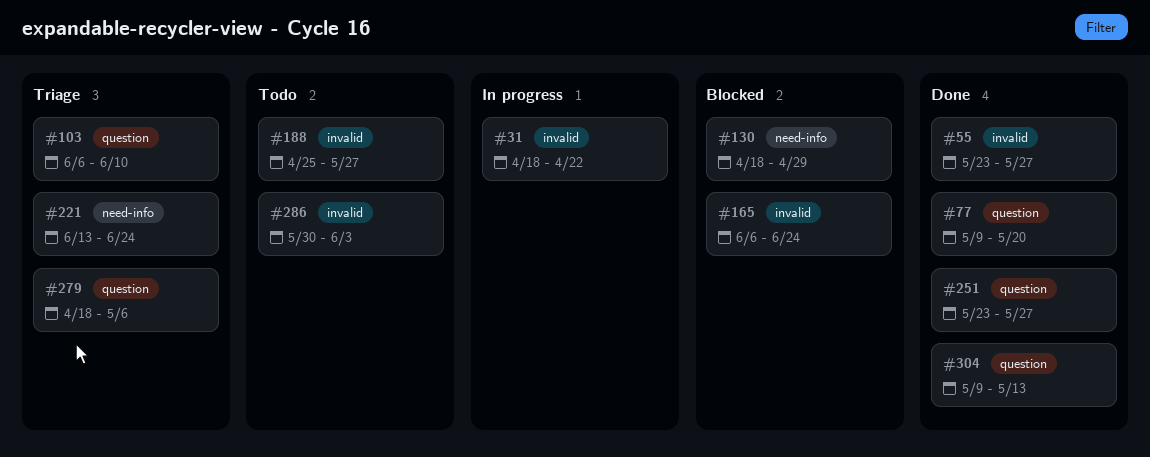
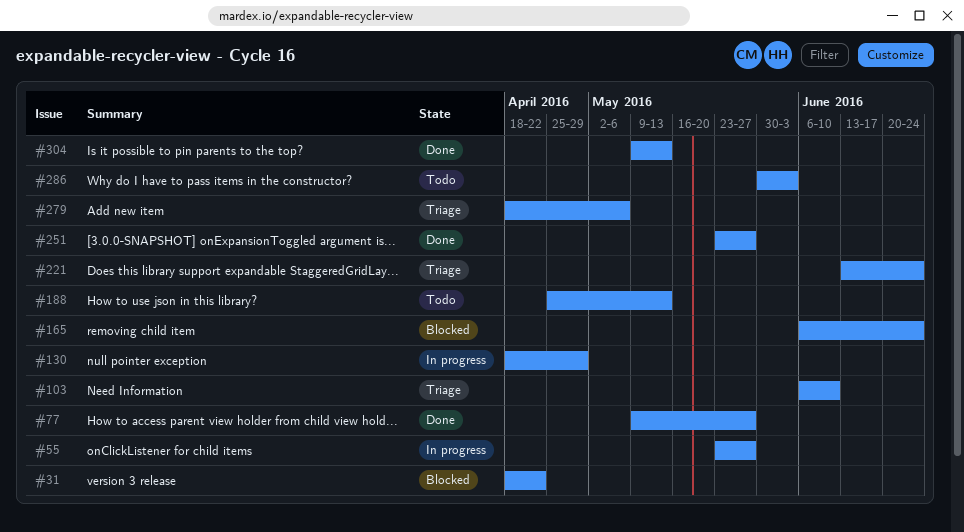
#31, status: In progress -> Blocked
#55, status: Done -> In progress
#77, due: May 20 -> May 27
#130, status: Blocked -> In progress
#188, due: May 27 -> May 13

